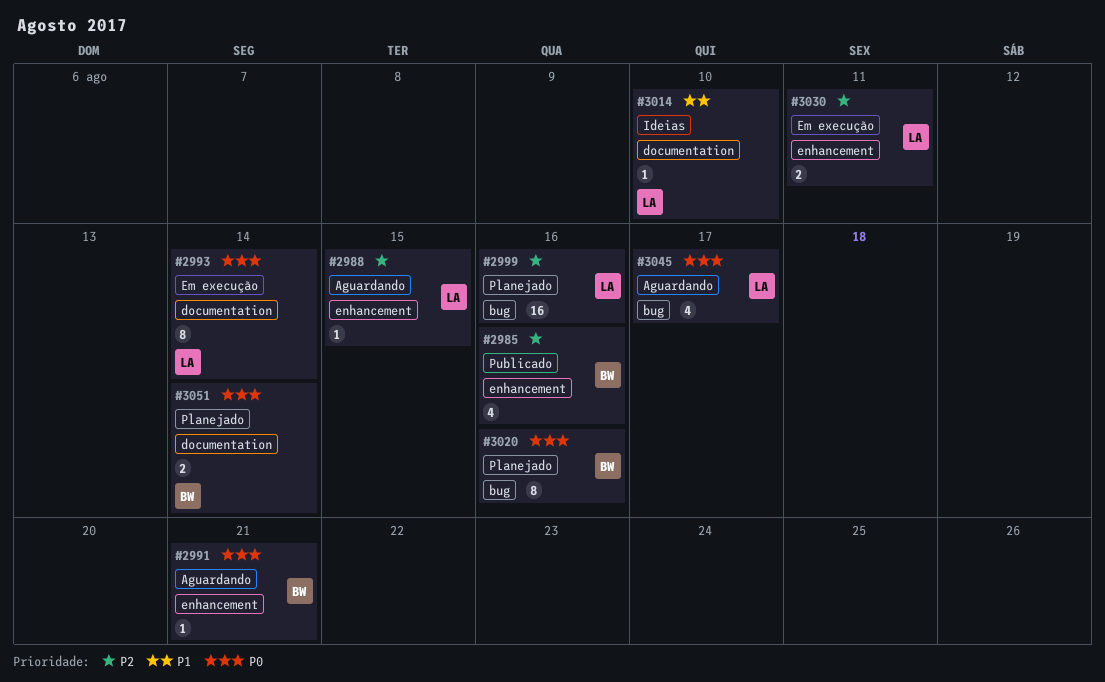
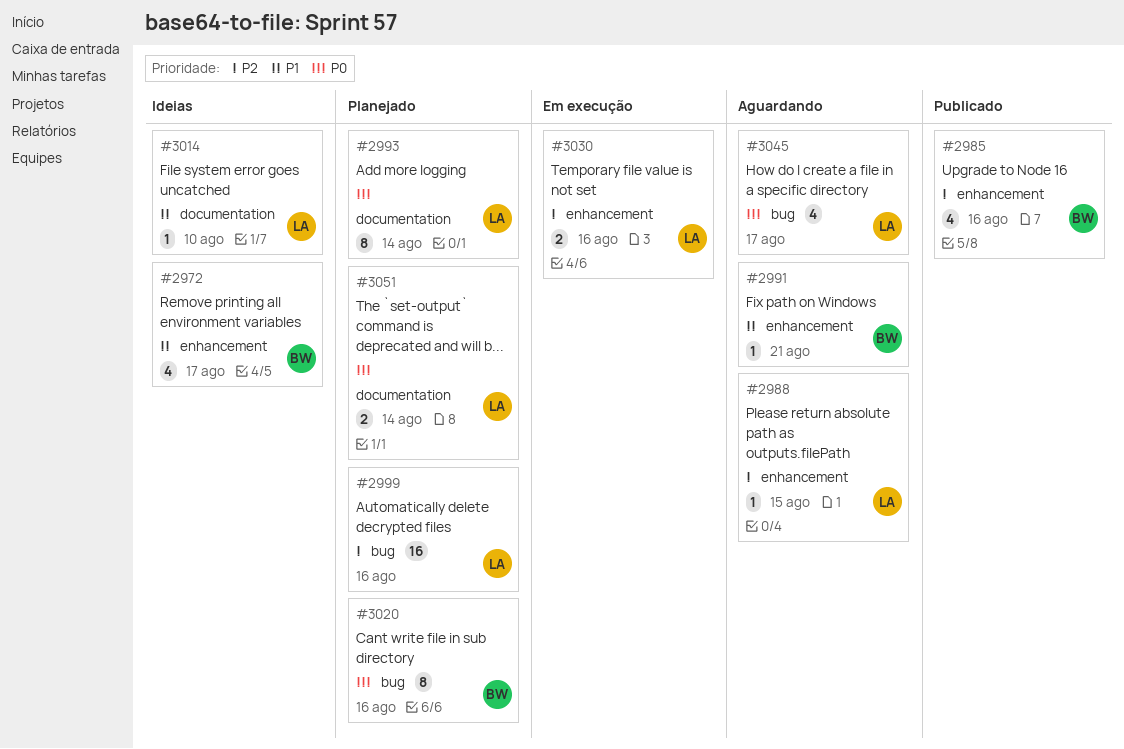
#2972: none -> present
#2991, priority: P0 -> P1
#2993, status: Em execução -> Planejado
#3030, due: Aug 11 -> Aug 16
#3051, owner: BW -> LA

